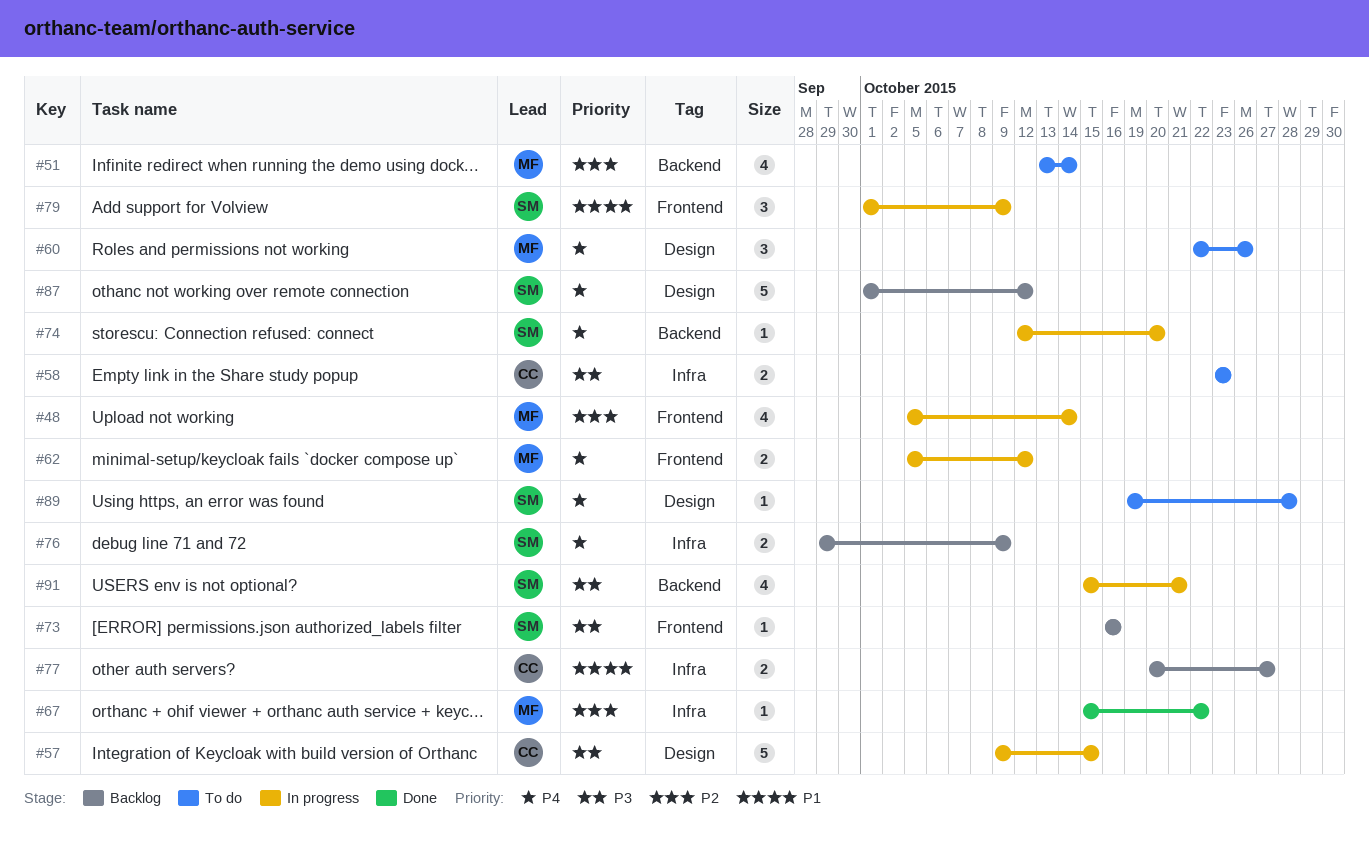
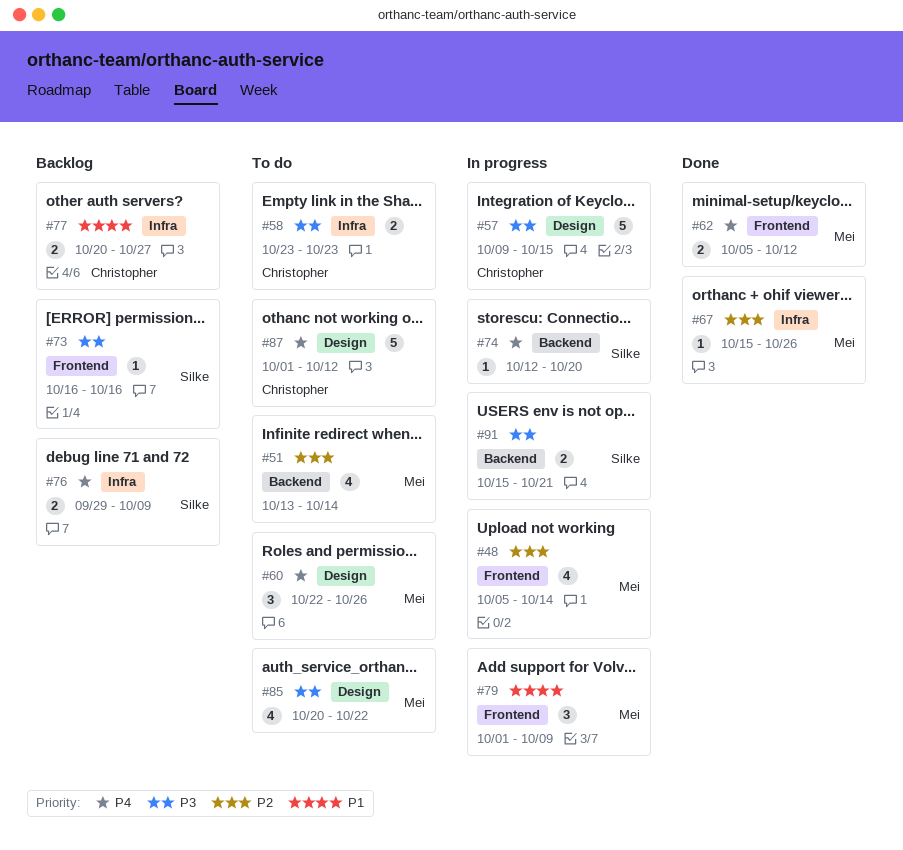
#62, status: In progress -> Done
#67, due: Oct 22 -> Oct 26
#79, owner: Silke -> Mei
#85: none -> present
#87, status: Backlog -> To do
#87, owner: Silke -> Christopher
#89: present -> none
#91, estimate: 4 -> 2

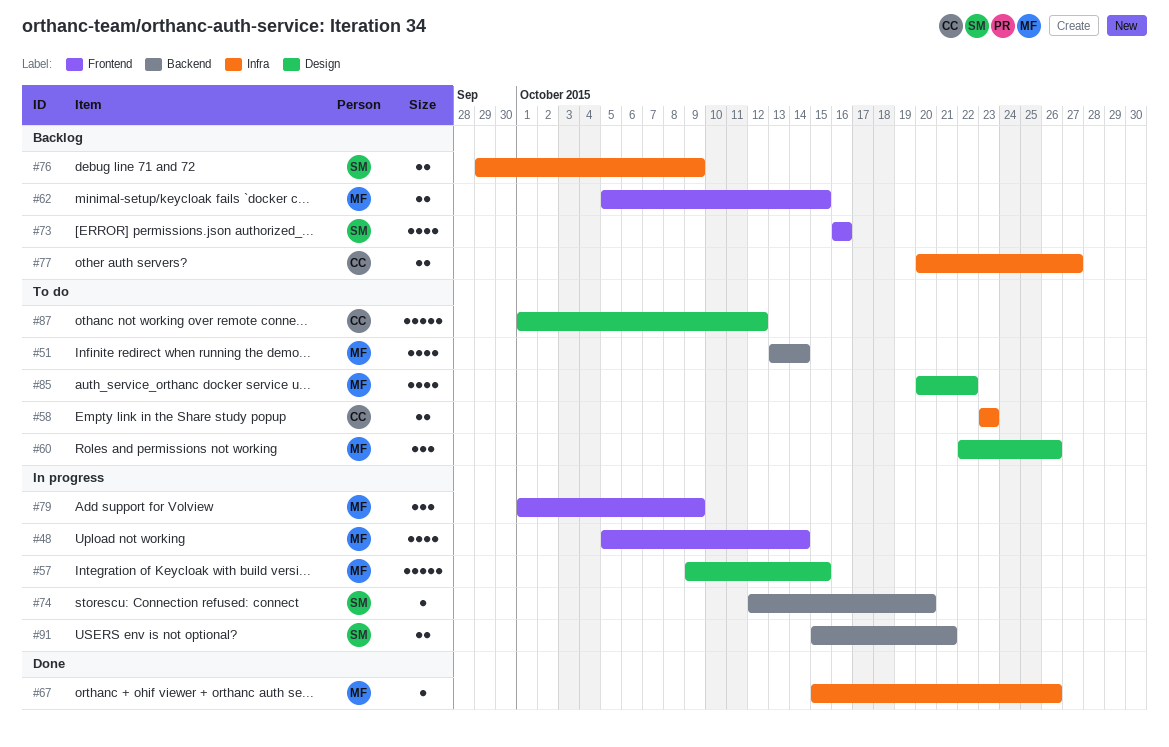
#57, owner: Christopher -> Mei
#62, status: Done -> Backlog
#62, due: Oct 12 -> Oct 15
#73, estimate: 1 -> 4

